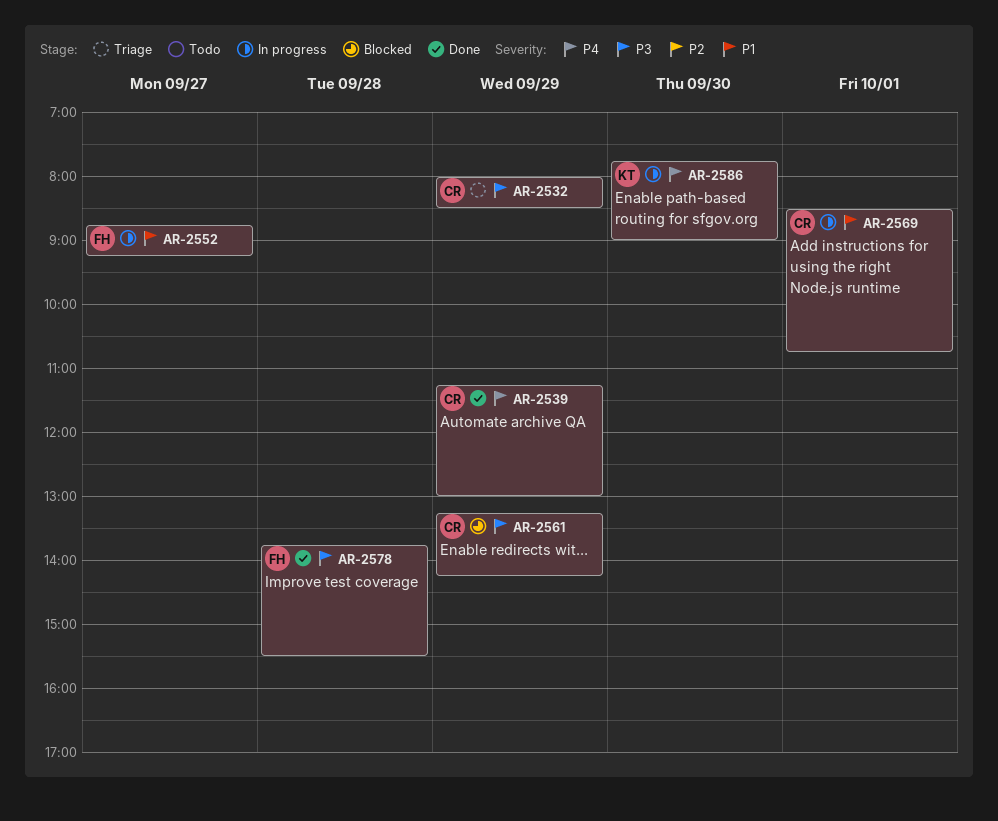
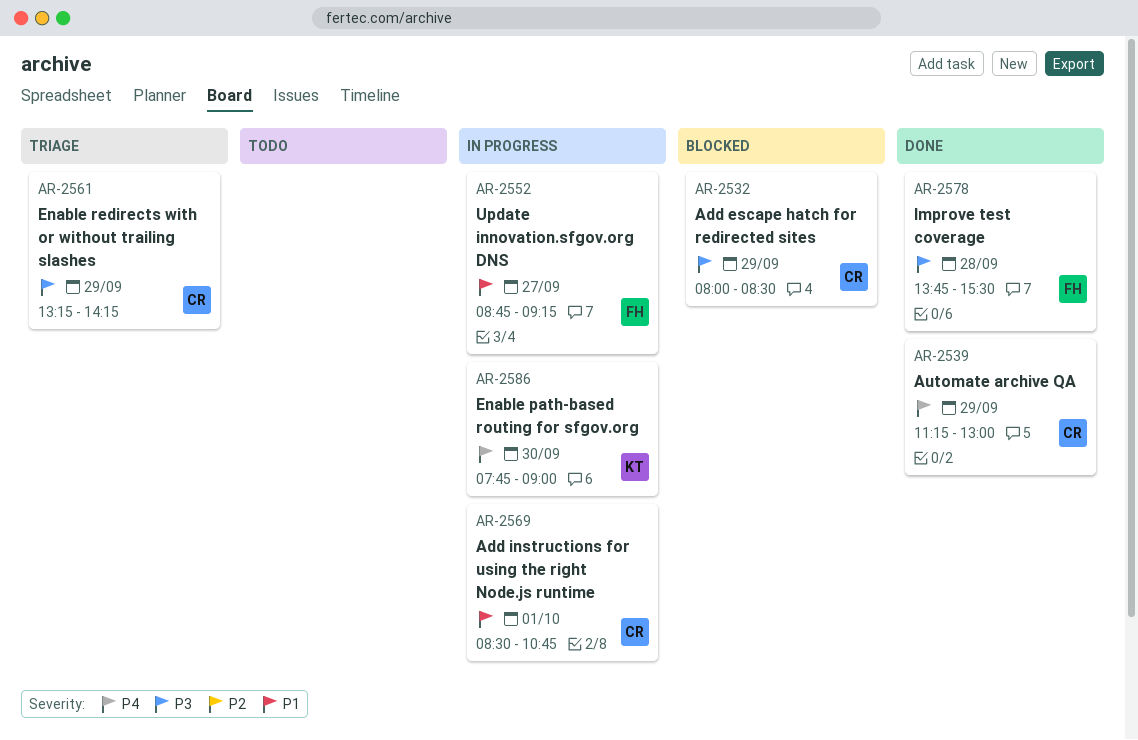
AR-2532, status: Triage -> Blocked
AR-2561, status: Blocked -> Triage

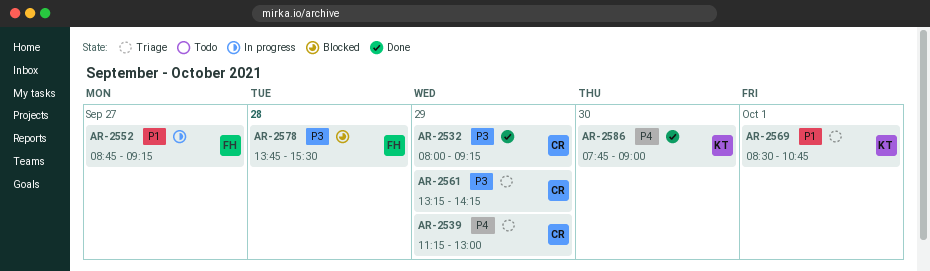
AR-2532, status: Blocked -> Done
AR-2532, ends: 08:30 -> 09:15
AR-2539, status: Done -> Triage
AR-2569, status: In progress -> Triage
AR-2569, owner: CR -> KT
AR-2578, status: Done -> Blocked
AR-2586, status: In progress -> Done

